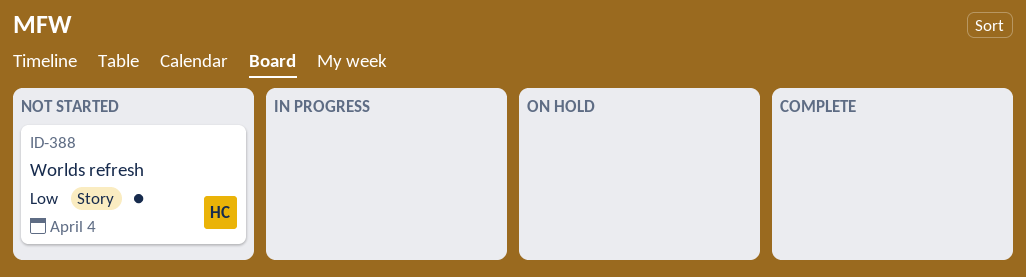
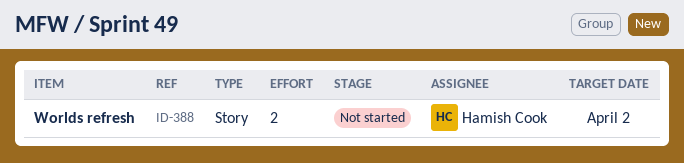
ID-388, estimate: 1 -> 2
ID-388, due: Apr 4 -> Apr 2

